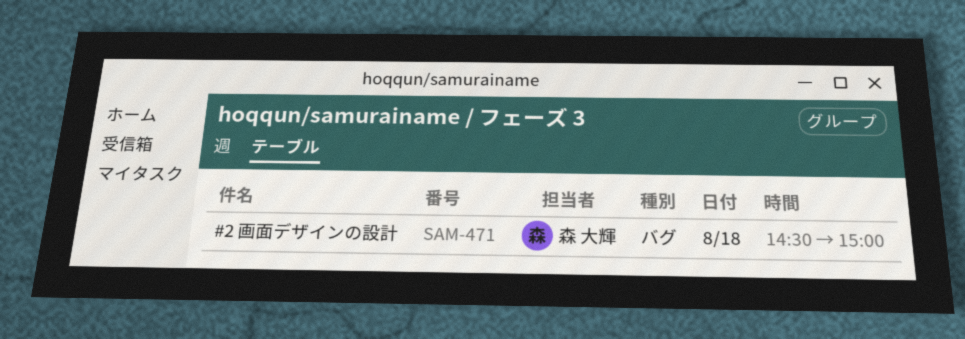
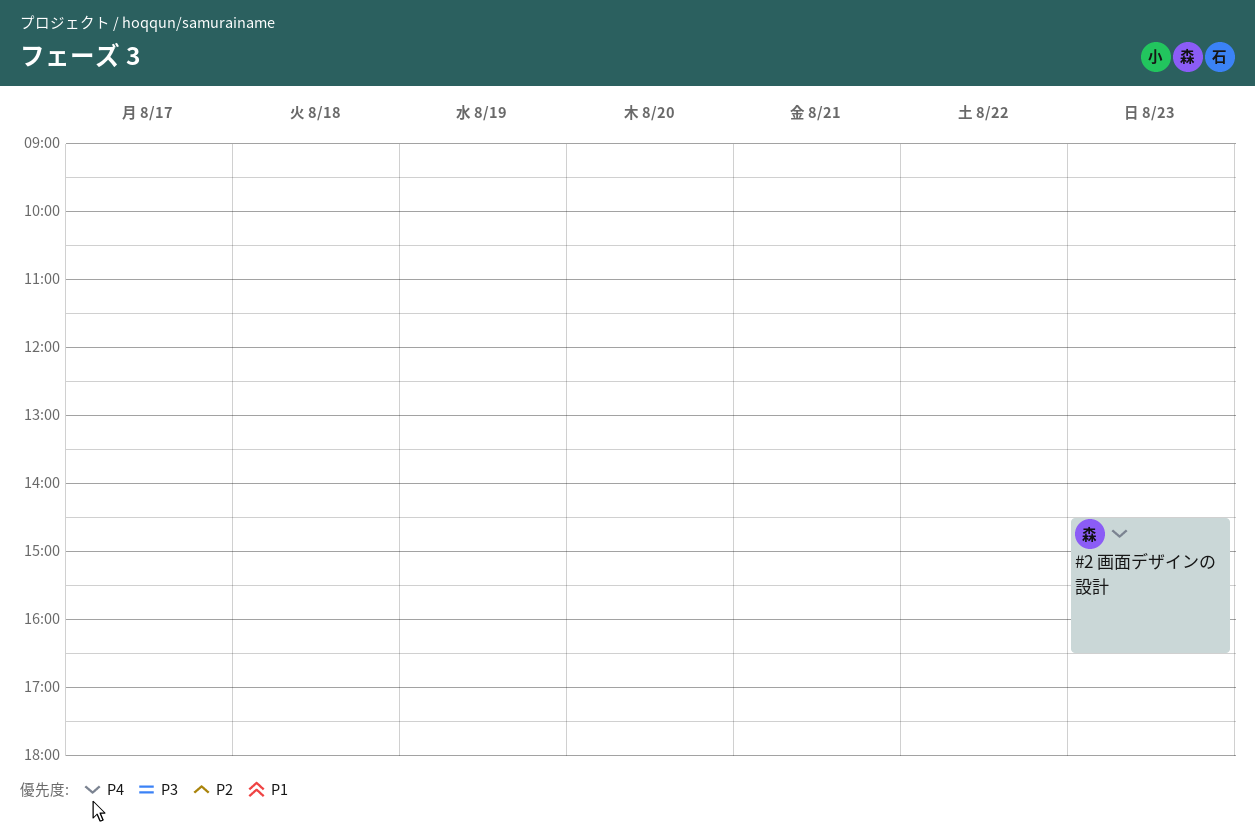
#2 画面デザインの設計, day: Aug 18 -> Aug 23
#2 画面デザインの設計, ends: 15:00 -> 16:30

